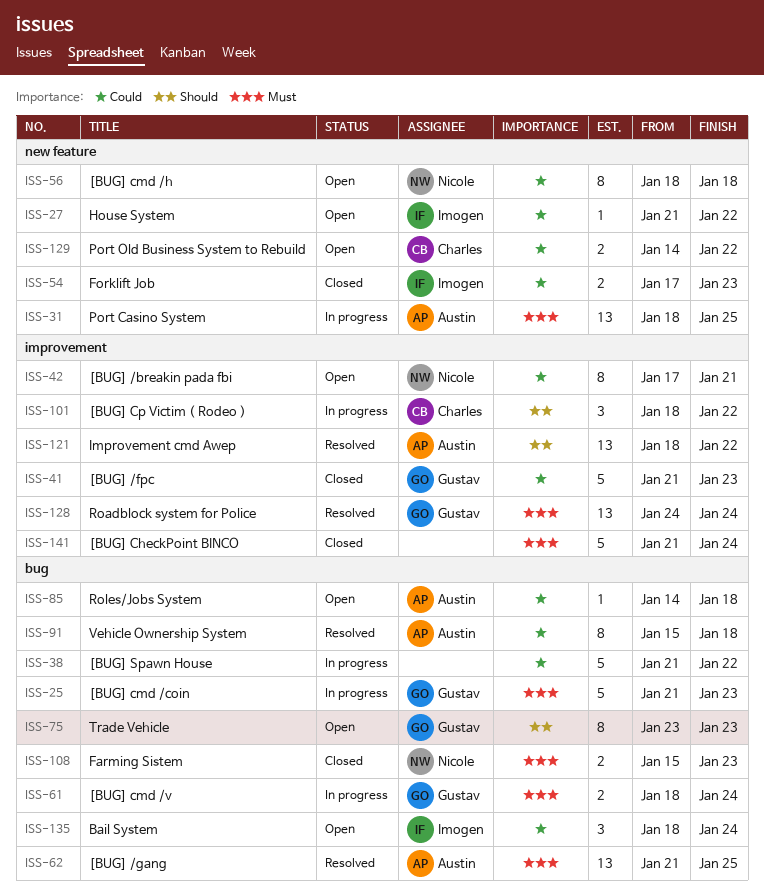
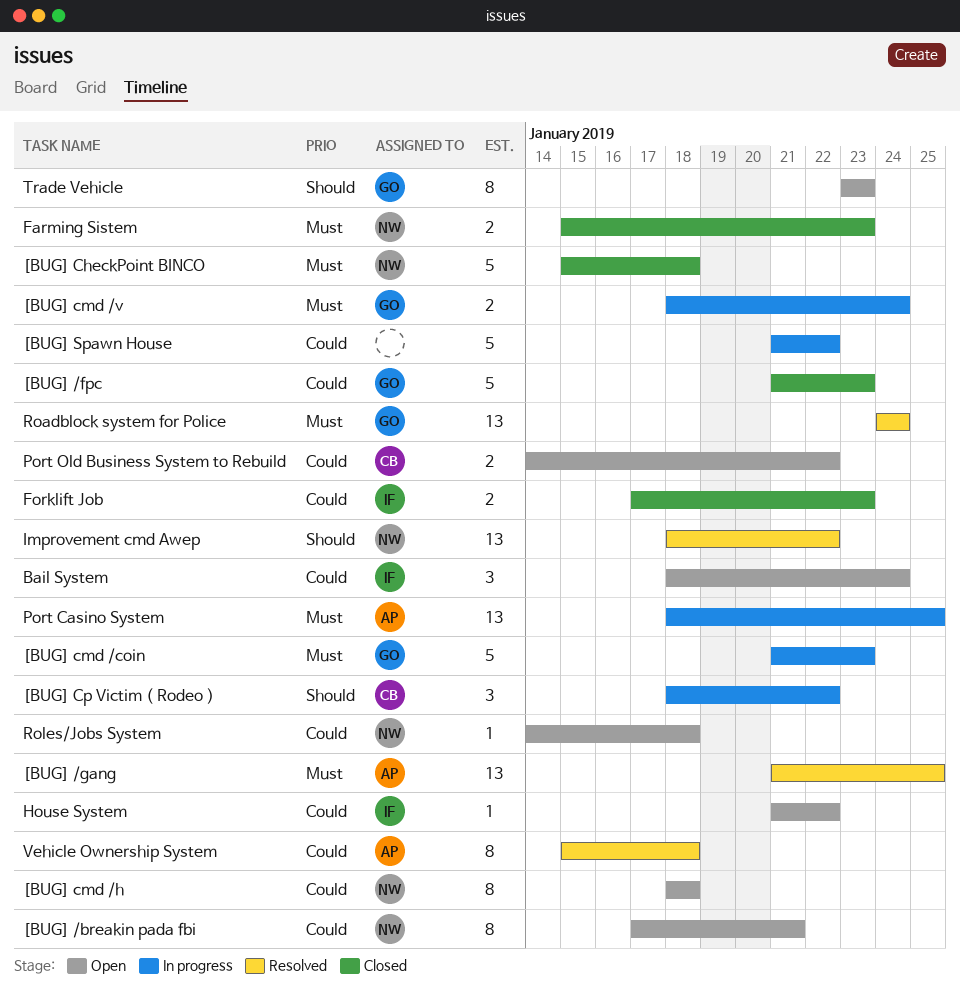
[BUG] CheckPoint BINCO, owner: none -> Nicole
[BUG] CheckPoint BINCO, start: Jan 21 -> Jan 15
[BUG] CheckPoint BINCO, due: Jan 24 -> Jan 18
Improvement cmd Awep, owner: Austin -> Nicole
Roles/Jobs System, owner: Austin -> Nicole

